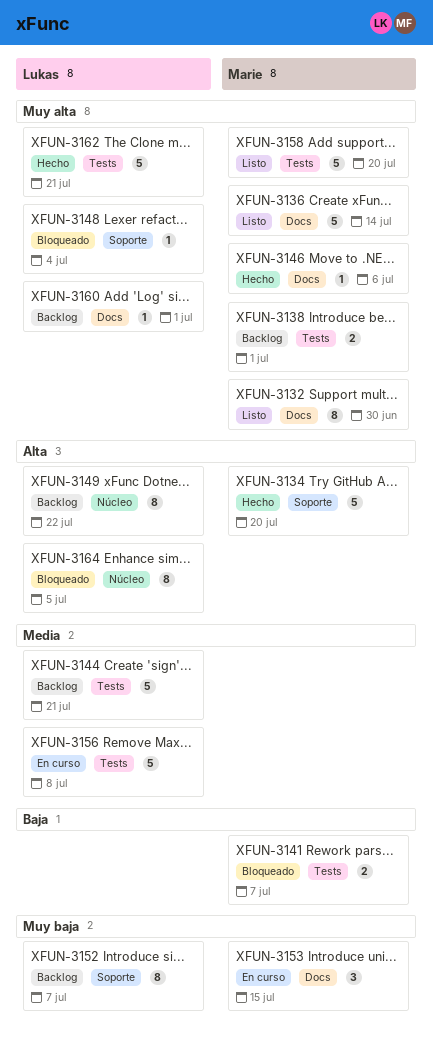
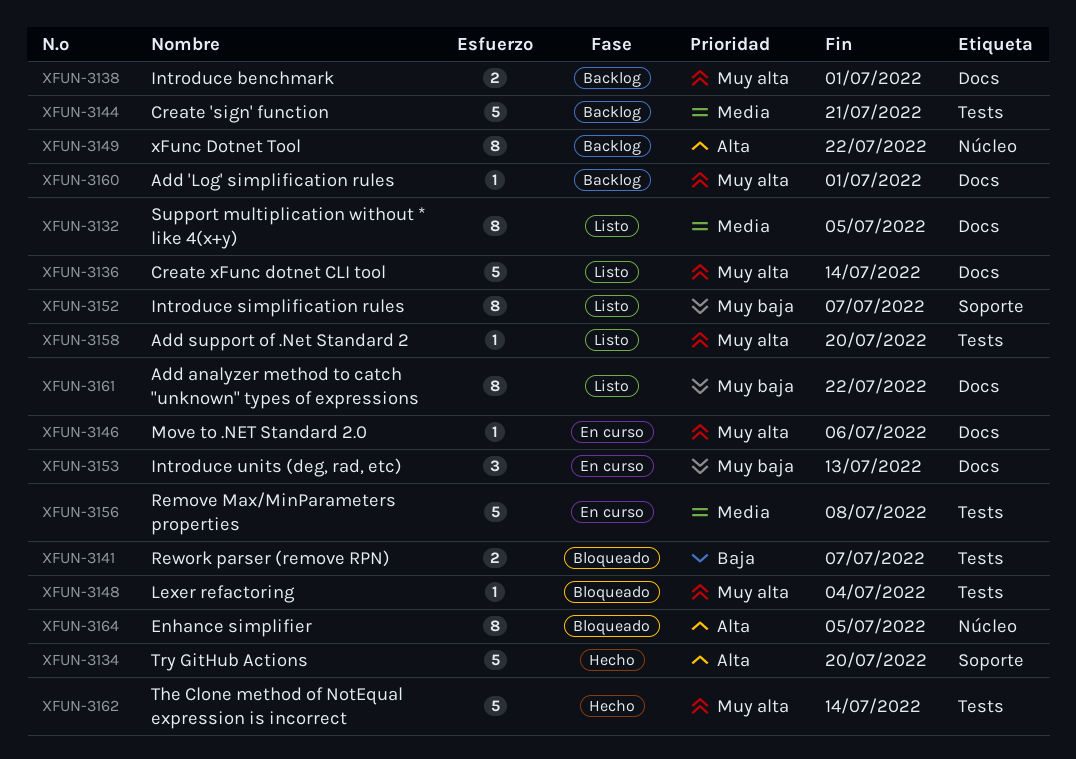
XFUN-3132, priority: Muy alta -> Media
XFUN-3132, due: Jun 30 -> Jul 5
XFUN-3138, label: Tests -> Docs
XFUN-3146, status: Hecho -> En curso
XFUN-3148, label: Soporte -> Tests
XFUN-3152, status: Backlog -> Listo
XFUN-3153, due: Jul 15 -> Jul 13
XFUN-3158, estimate: 5 -> 1
XFUN-3161: none -> present
XFUN-3162, due: Jul 21 -> Jul 14

